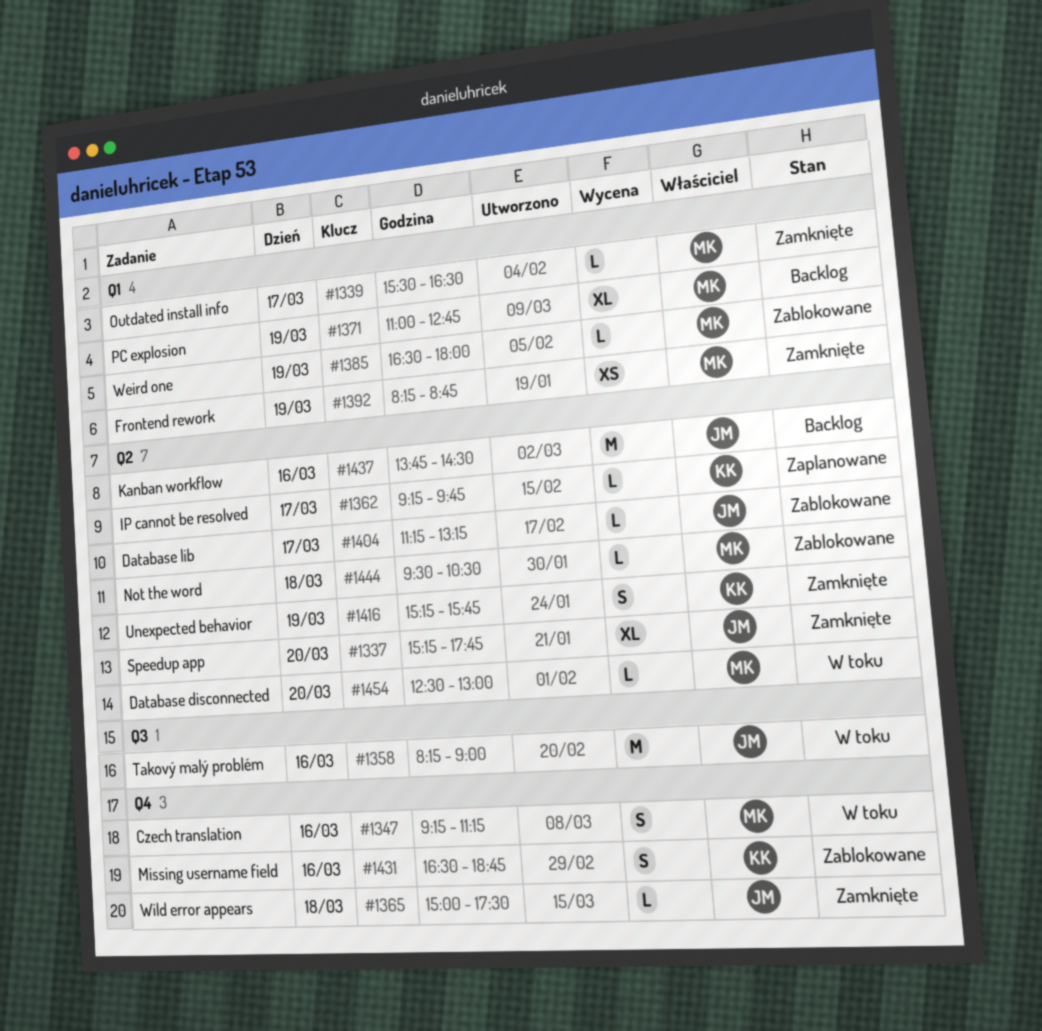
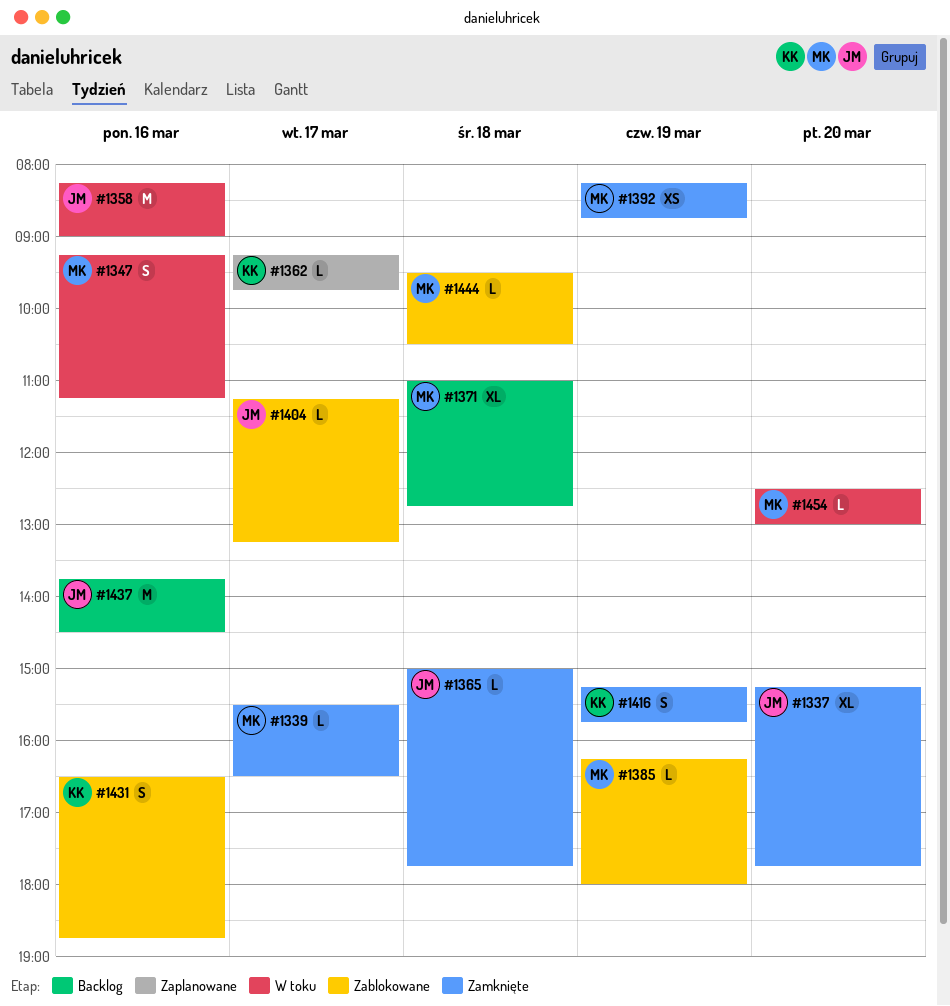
#1365, ends: 17:30 -> 17:45
#1371, day: Mar 19 -> Mar 18
#1385, begins: 16:30 -> 16:15

